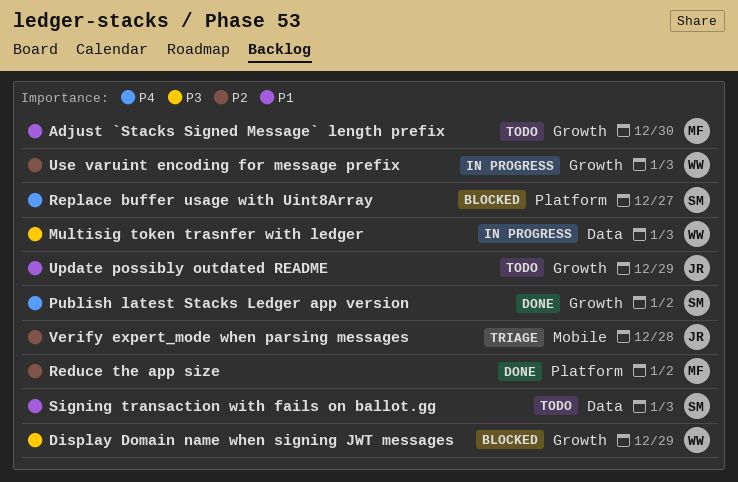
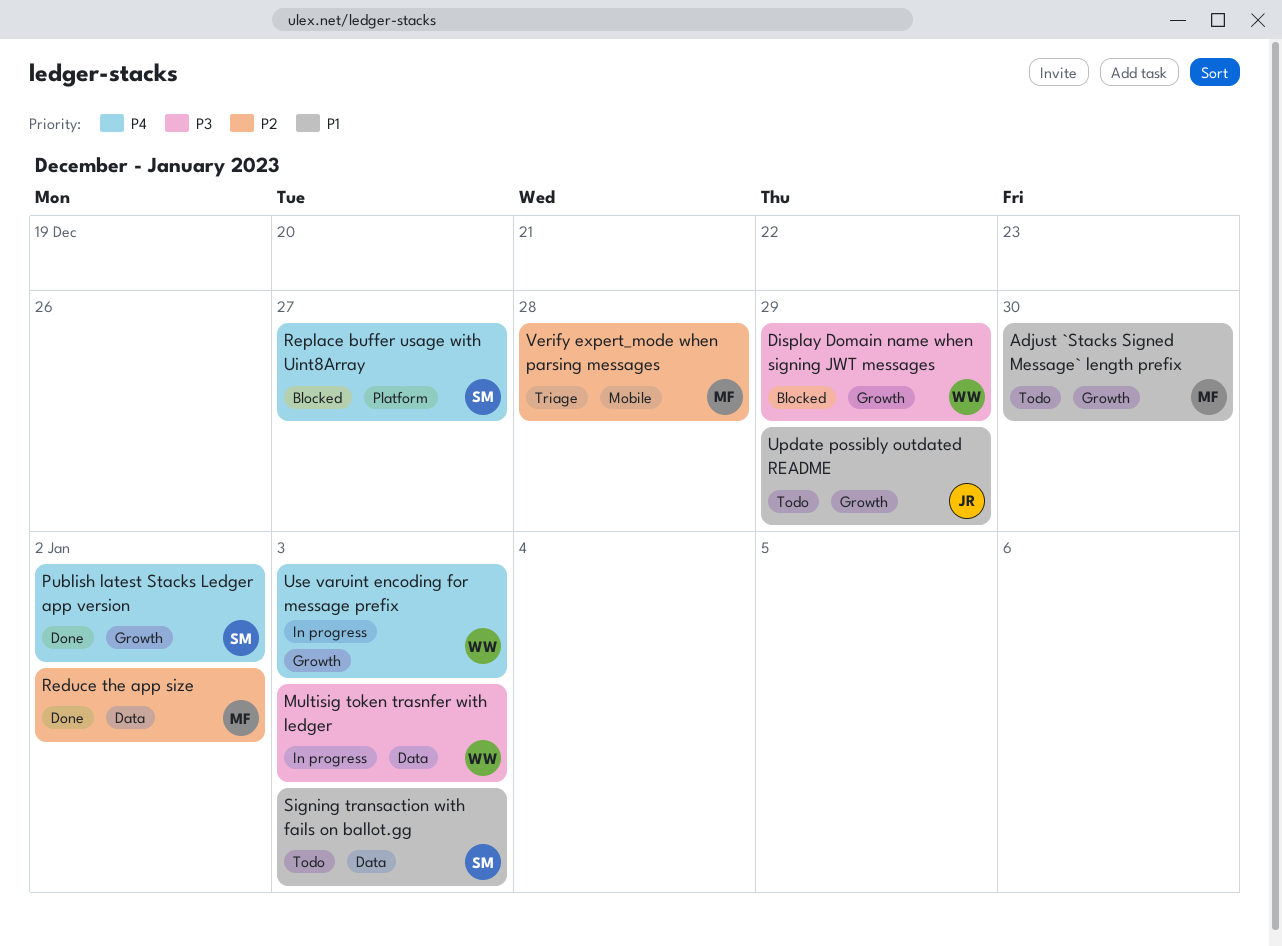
Reduce the app size, label: Platform -> Data
Use varuint encoding for message prefix, priority: P2 -> P4
Verify expert_mode when parsing messages, owner: JR -> MF

